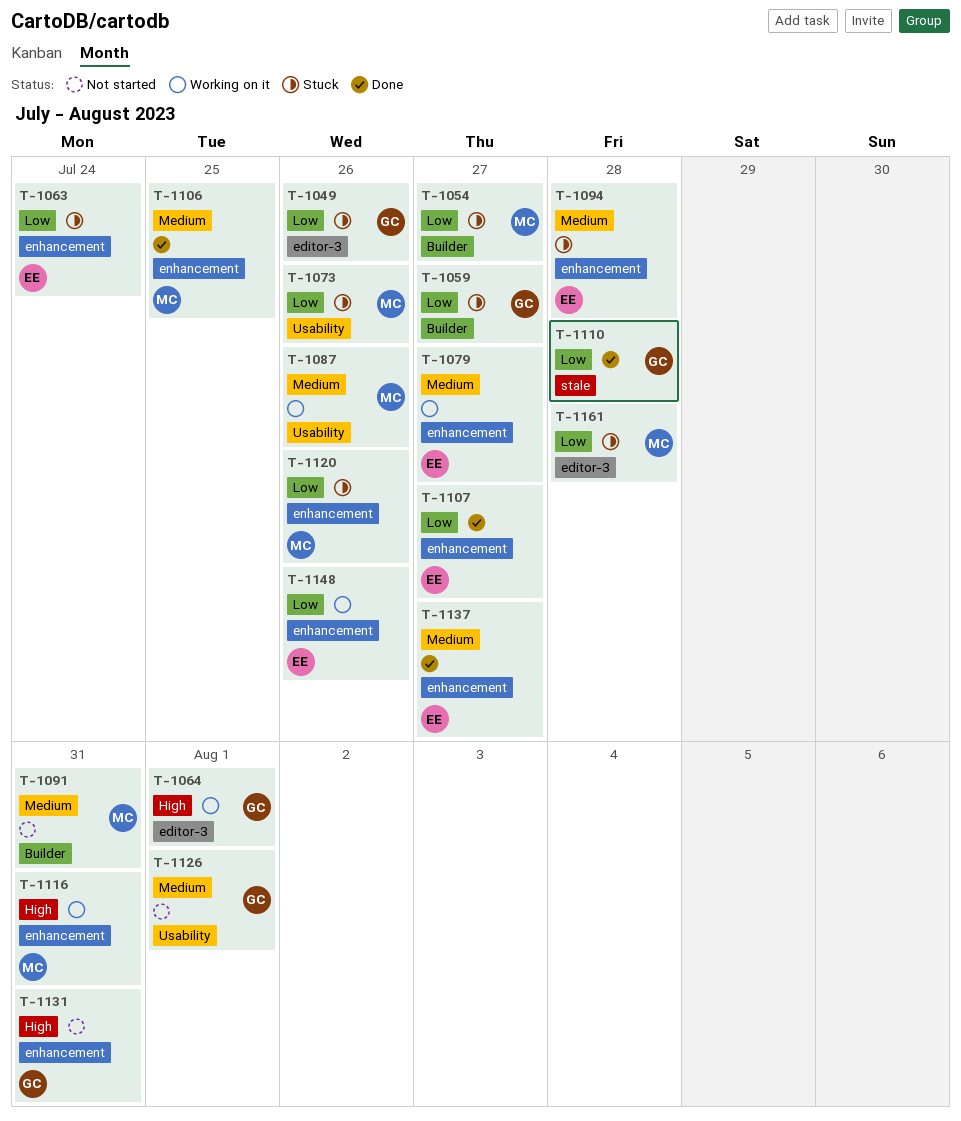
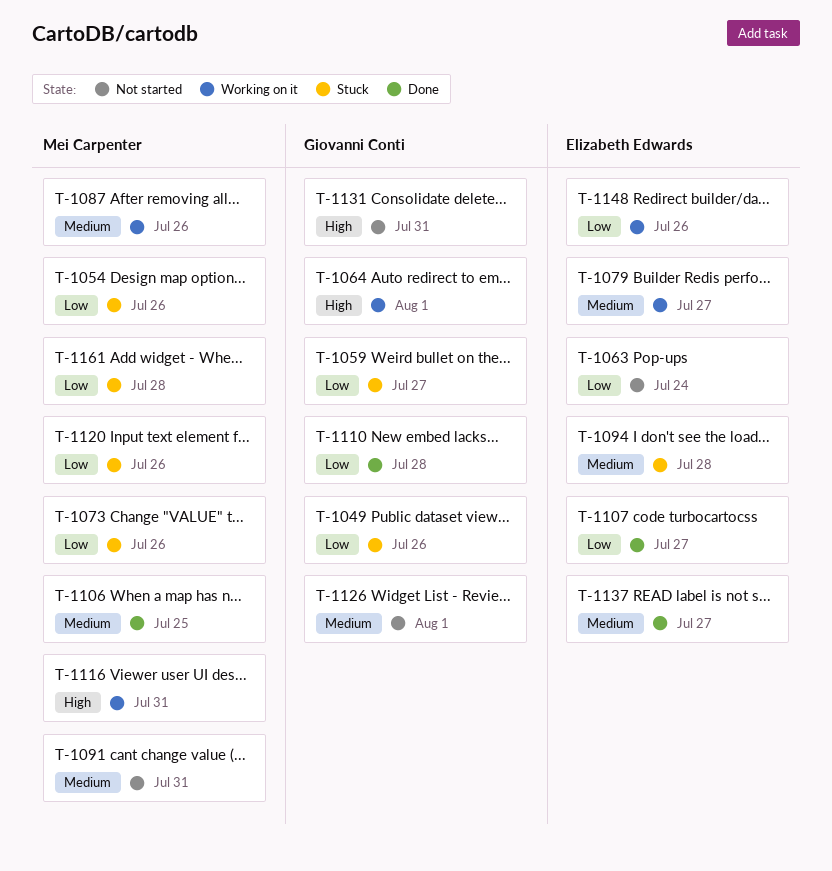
T-1054, due: Jul 27 -> Jul 26
T-1063, status: Stuck -> Not started

